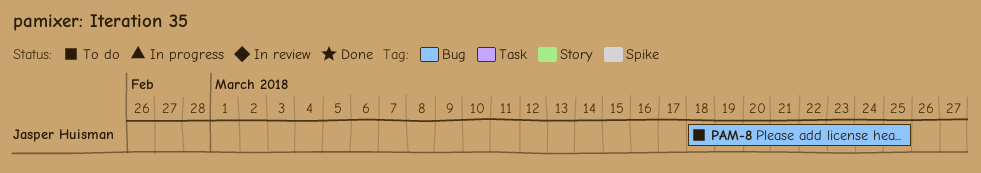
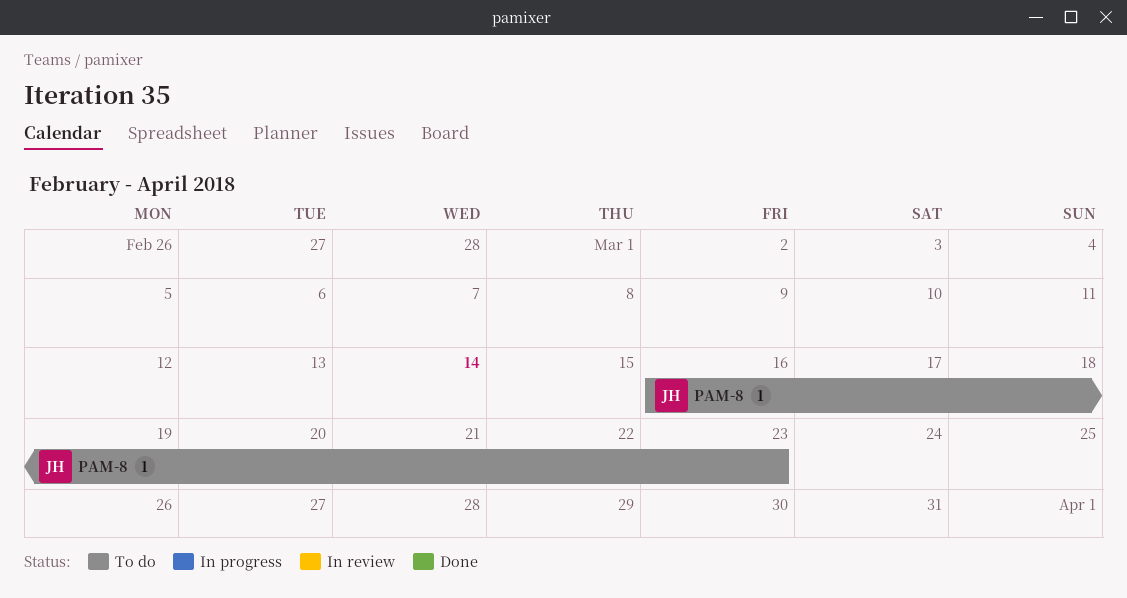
PAM-8, start: Mar 18 -> Mar 16
PAM-8, due: Mar 25 -> Mar 23

